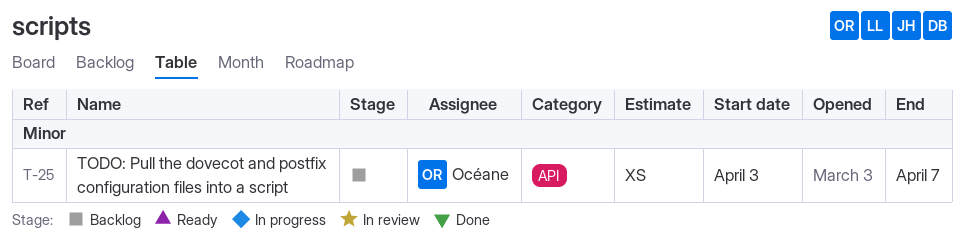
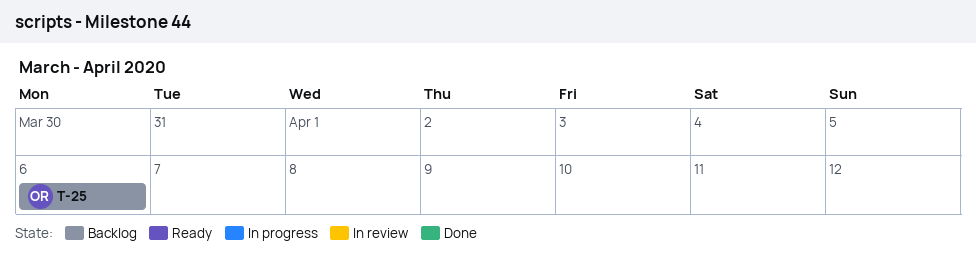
T-25, start: Apr 3 -> Apr 6
T-25, due: Apr 7 -> Apr 6

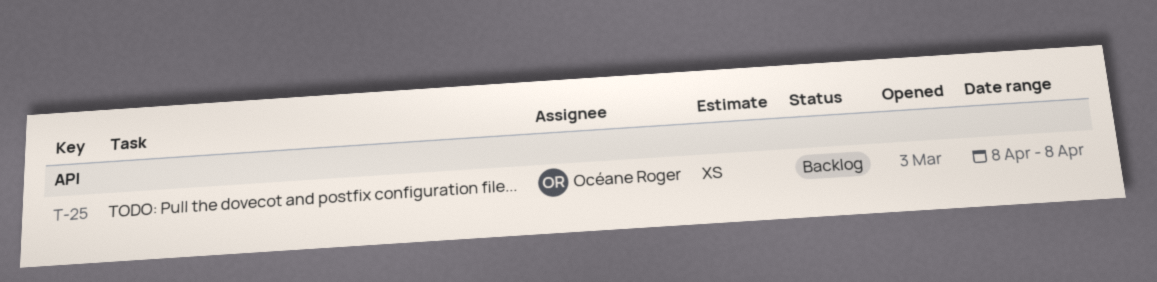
T-25, start: Apr 6 -> Apr 8
T-25, due: Apr 6 -> Apr 8

